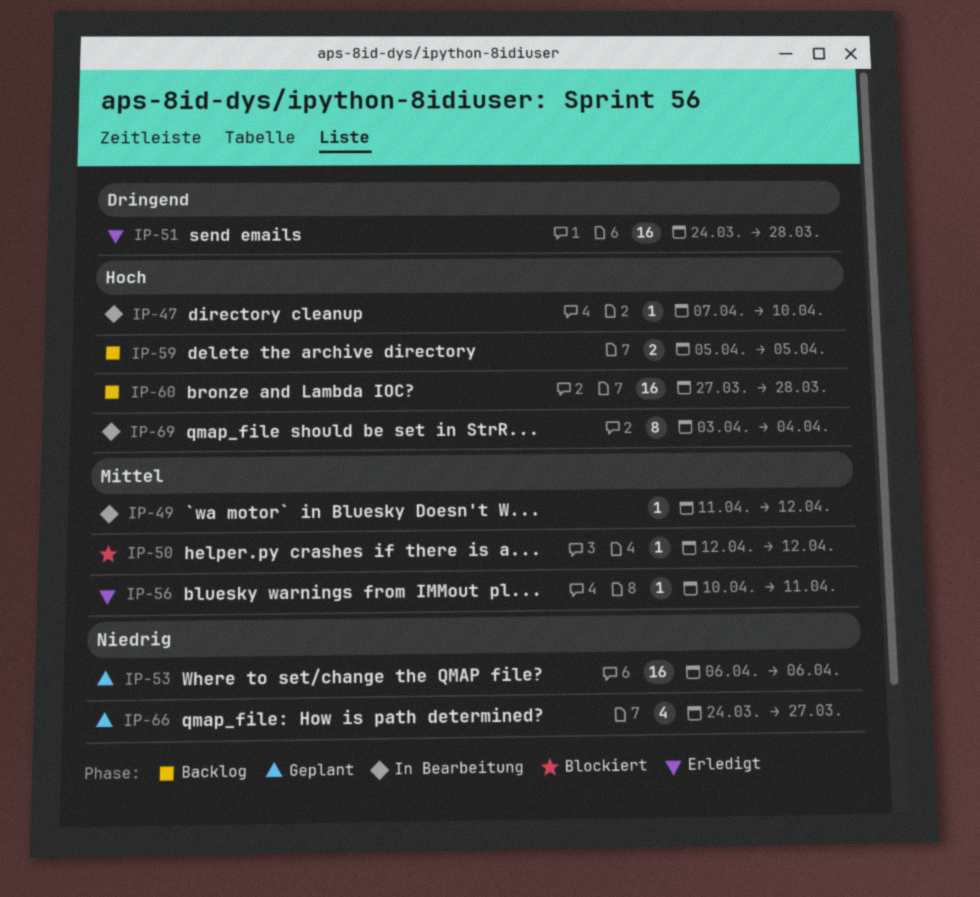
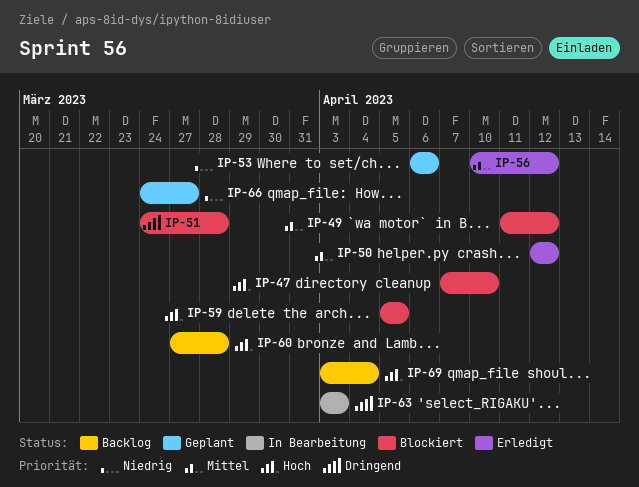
IP-47, status: In Bearbeitung -> Blockiert
IP-49, status: In Bearbeitung -> Blockiert
IP-50, status: Blockiert -> Erledigt
IP-51, status: Erledigt -> Blockiert
IP-56, due: Apr 11 -> Apr 12
IP-59, status: Backlog -> Blockiert
IP-63: none -> present
IP-69, status: In Bearbeitung -> Backlog

